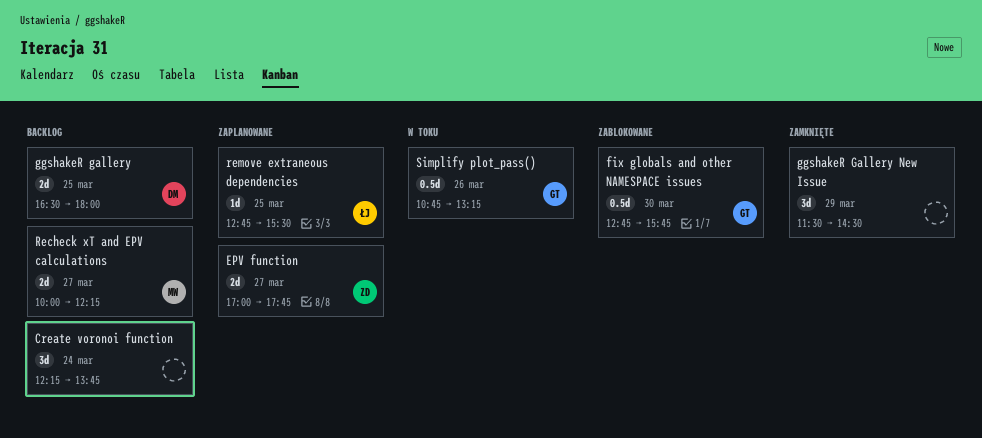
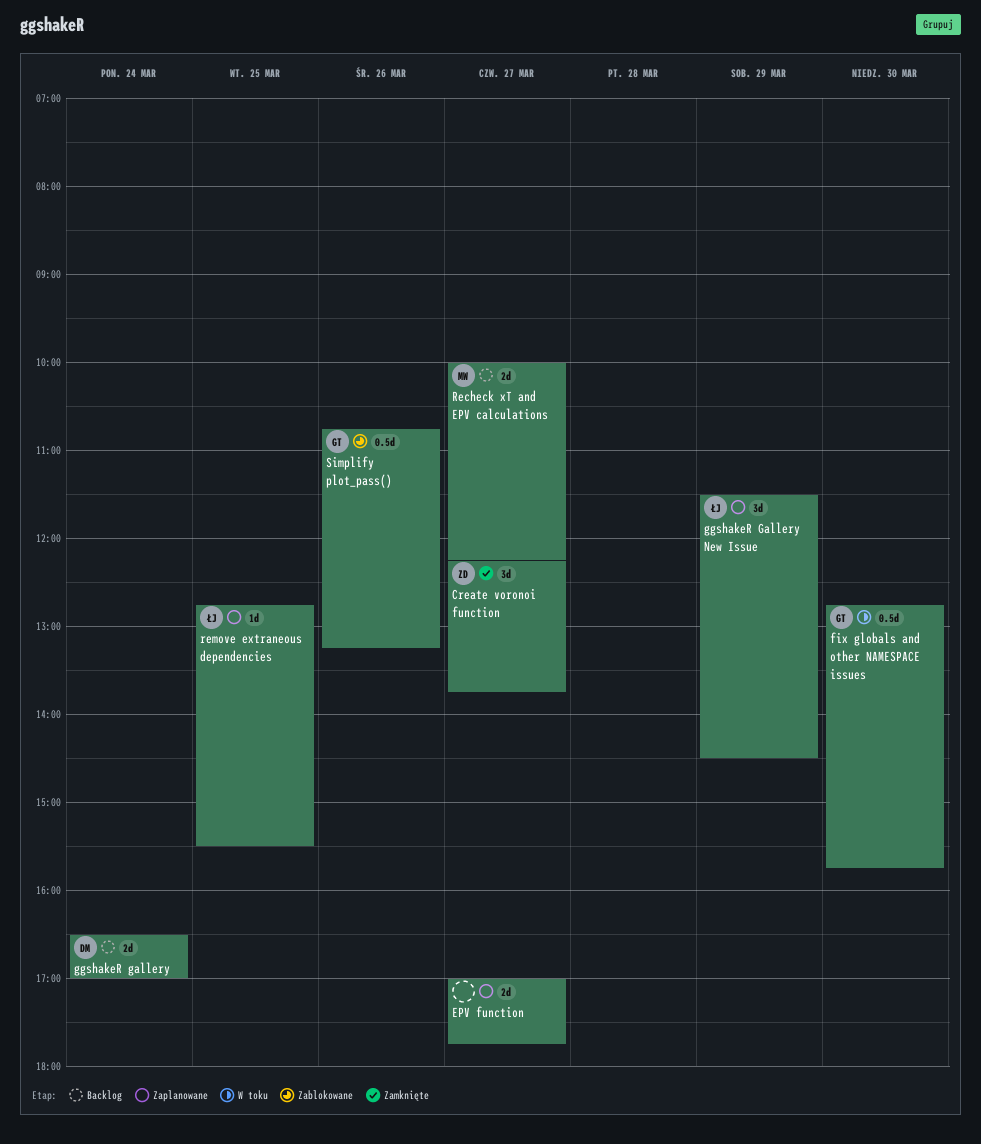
Create voronoi function, status: Backlog -> Zamknięte
Create voronoi function, owner: none -> ZD
Create voronoi function, day: Mar 24 -> Mar 27
EPV function, owner: ZD -> none
fix globals and other NAMESPACE issues, status: Zablokowane -> W toku
ggshakeR gallery, day: Mar 25 -> Mar 24
ggshakeR gallery, ends: 18:00 -> 17:00
ggshakeR Gallery New Issue, status: Zamknięte -> Zaplanowane
ggshakeR Gallery New Issue, owner: none -> ŁJ
Simplify plot_pass(), status: W toku -> Zablokowane

